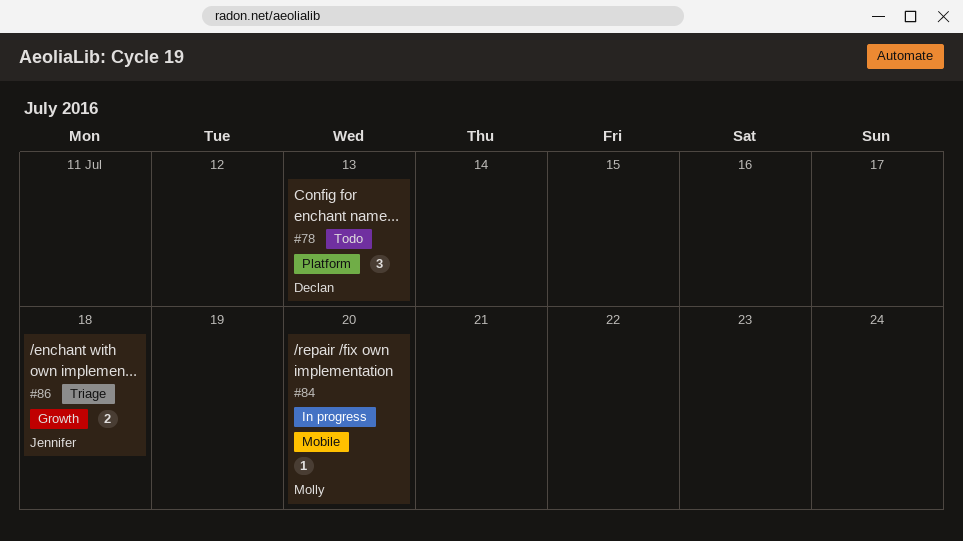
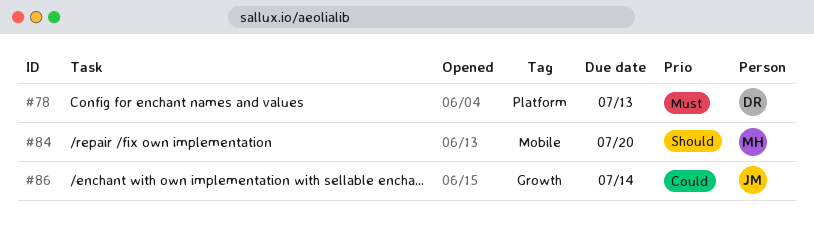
#86, due: Jul 18 -> Jul 14

